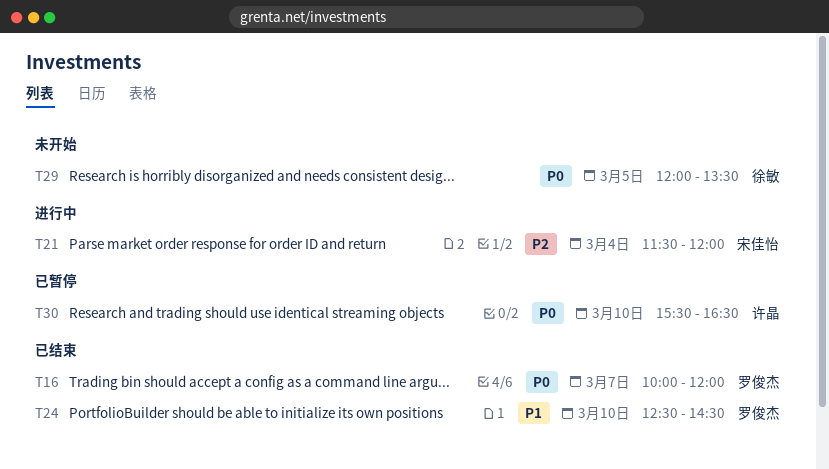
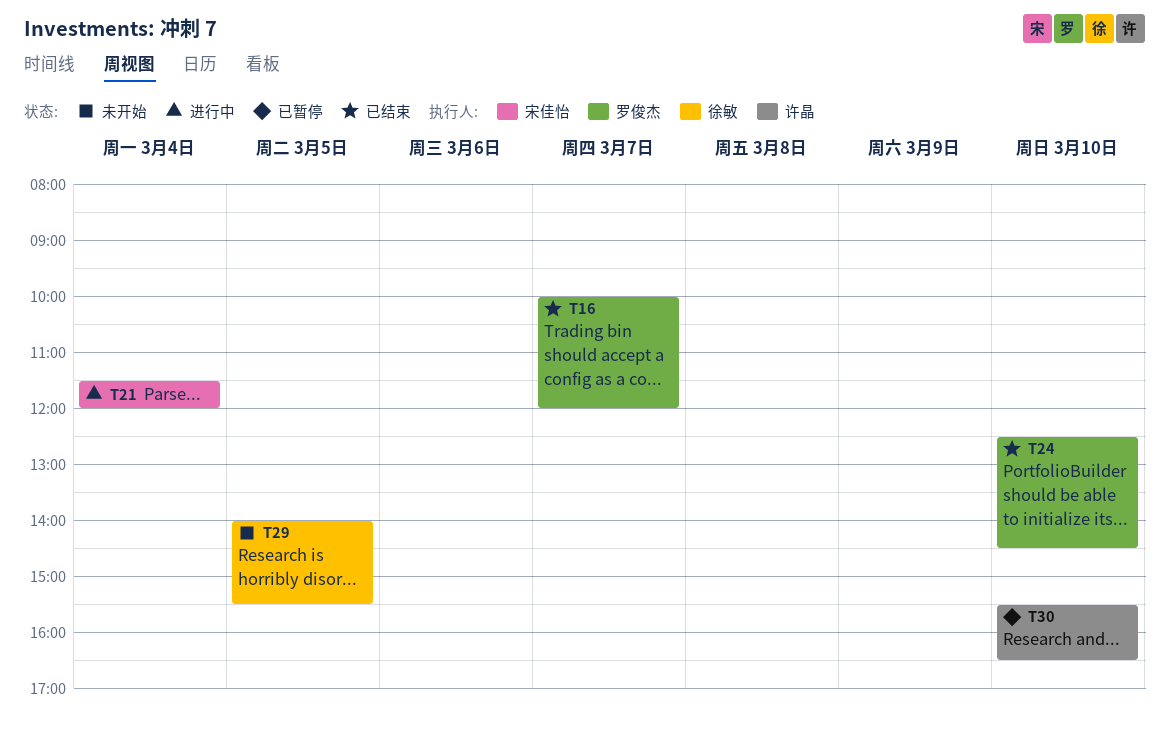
T29, begins: 12:00 -> 14:00
T29, ends: 13:30 -> 15:30

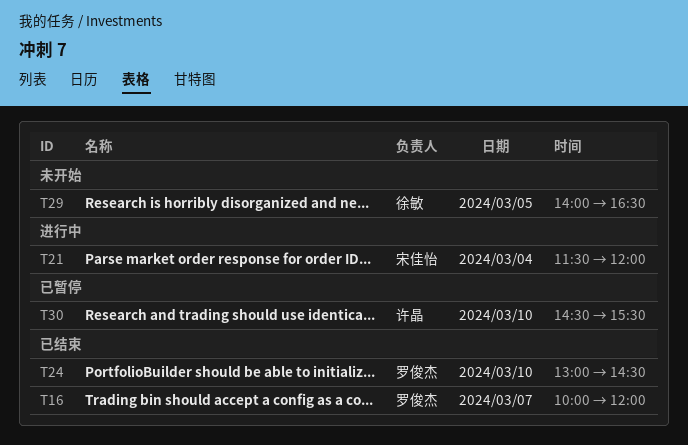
T24, begins: 12:30 -> 13:00
T29, ends: 15:30 -> 16:30
T30, begins: 15:30 -> 14:30
T30, ends: 16:30 -> 15:30

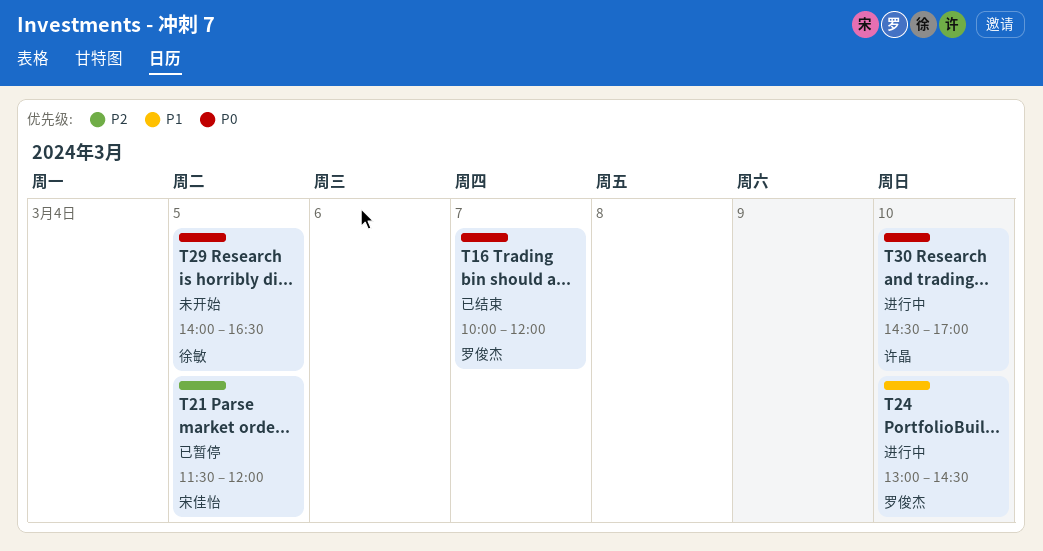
T21, status: 进行中 -> 已暂停
T21, day: Mar 4 -> Mar 5
T24, status: 已结束 -> 进行中
T30, status: 已暂停 -> 进行中
T30, ends: 15:30 -> 17:00

